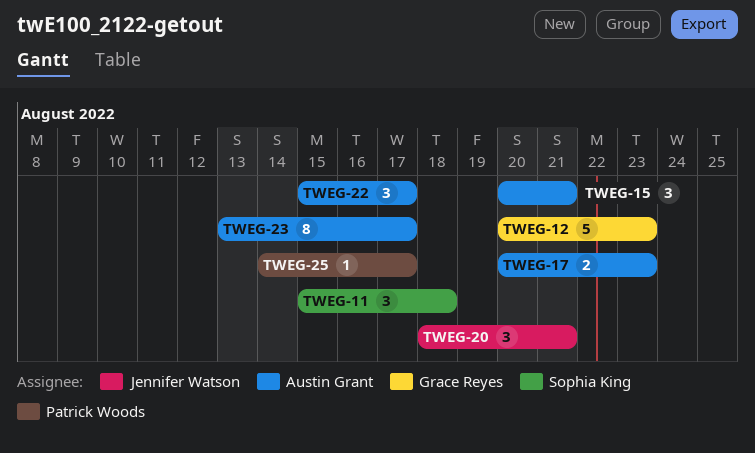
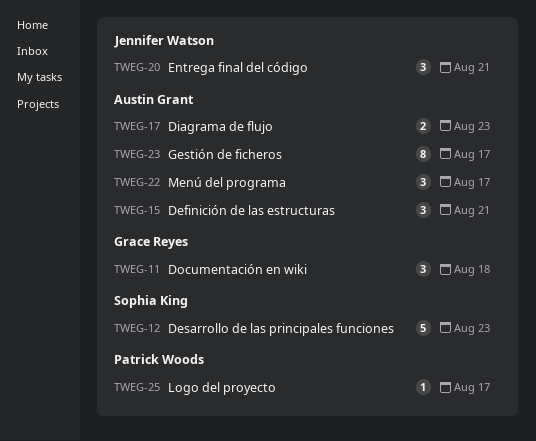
TWEG-11, owner: Sophia King -> Grace Reyes
TWEG-12, owner: Grace Reyes -> Sophia King

